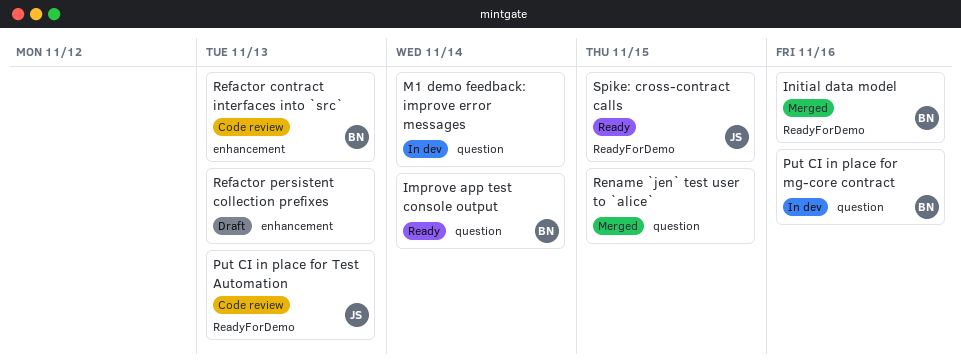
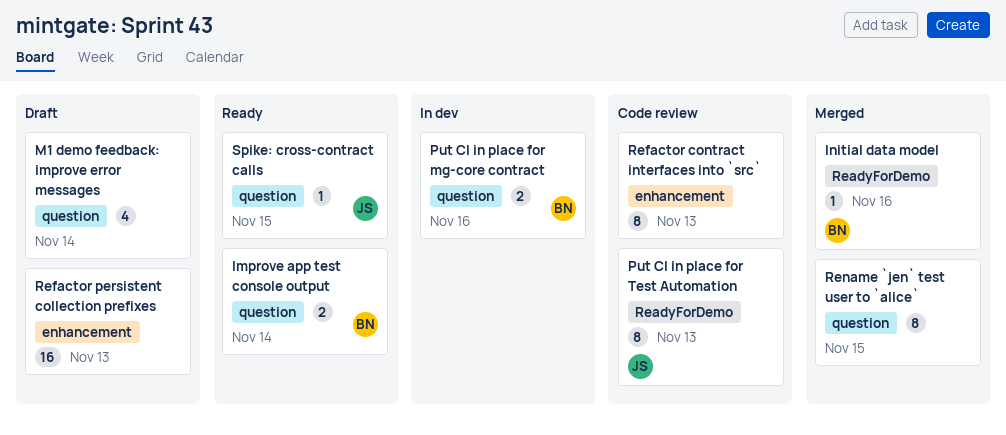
M1 demo feedback: improve error messages, status: In dev -> Draft
Refactor contract interfaces into `src`, owner: BN -> none
Spike: cross-contract calls, label: ReadyForDemo -> question

